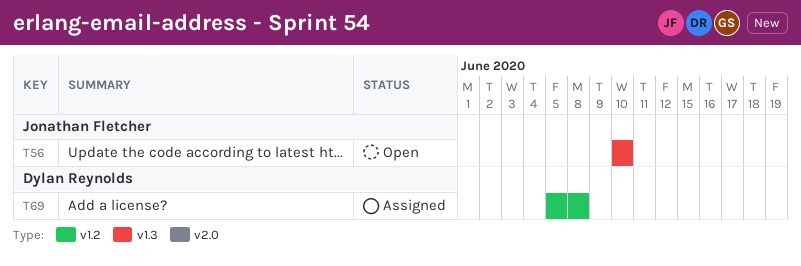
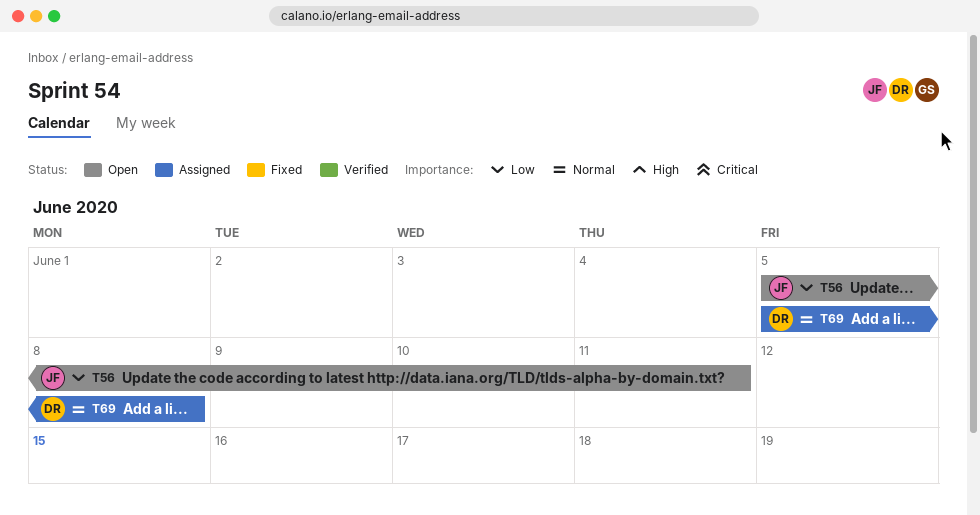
T56, start: Jun 10 -> Jun 5
T56, due: Jun 10 -> Jun 11

